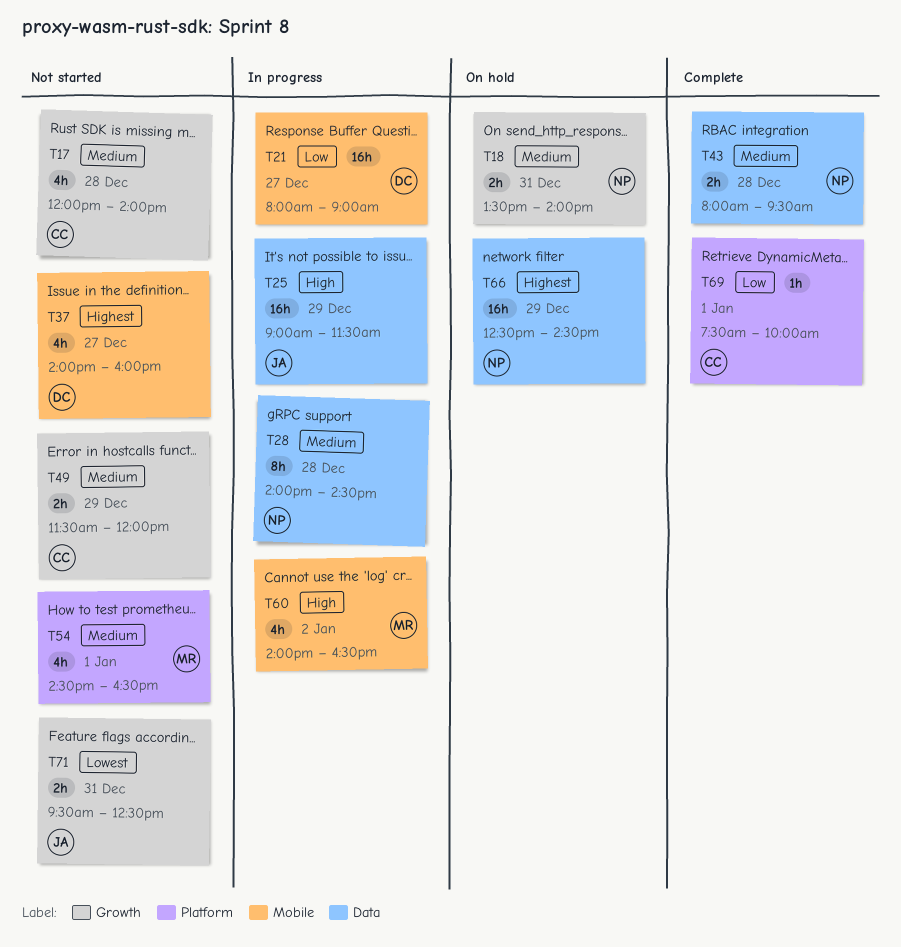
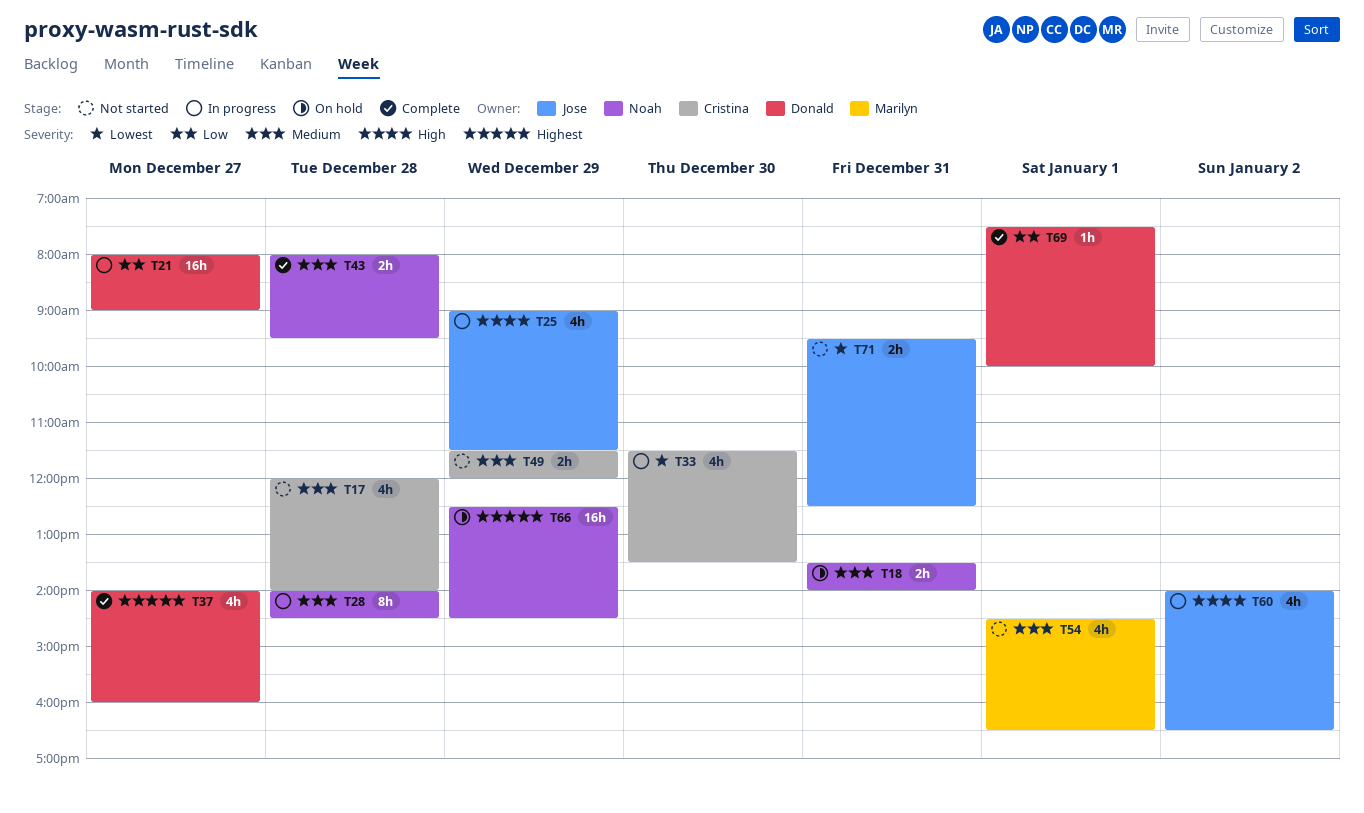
T25, estimate: 16h -> 4h
T33: none -> present
T37, status: Not started -> Complete
T60, owner: Marilyn -> Jose
T69, owner: Cristina -> Donald

